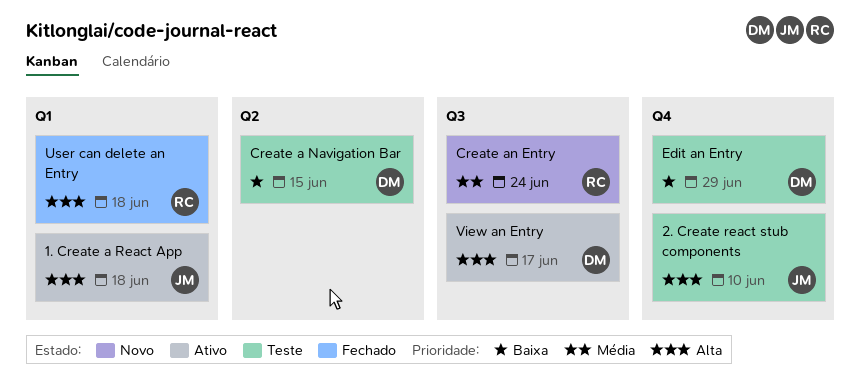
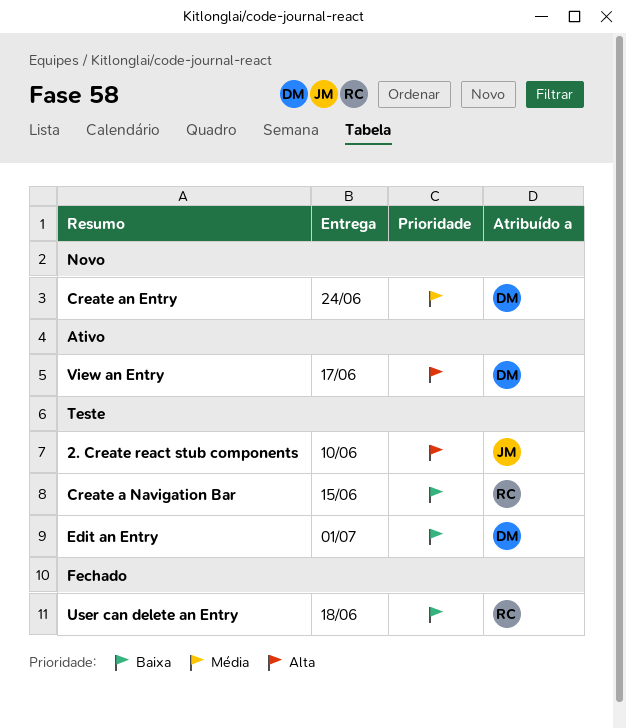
1. Create a React App: present -> none
Create a Navigation Bar, owner: DM -> RC
Create an Entry, owner: RC -> DM
Edit an Entry, due: Jun 29 -> Jul 1
User can delete an Entry, priority: Alta -> Baixa

